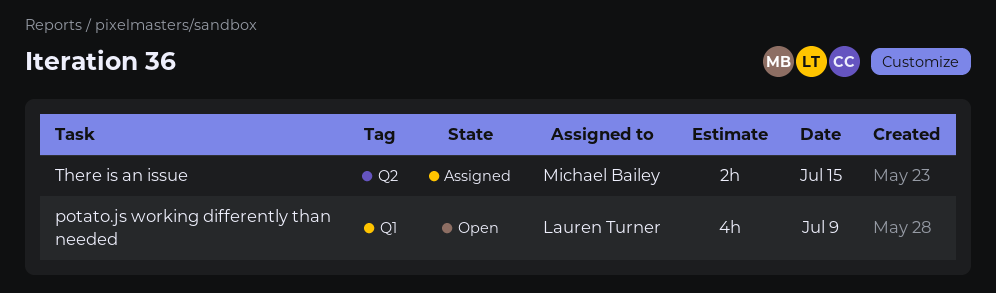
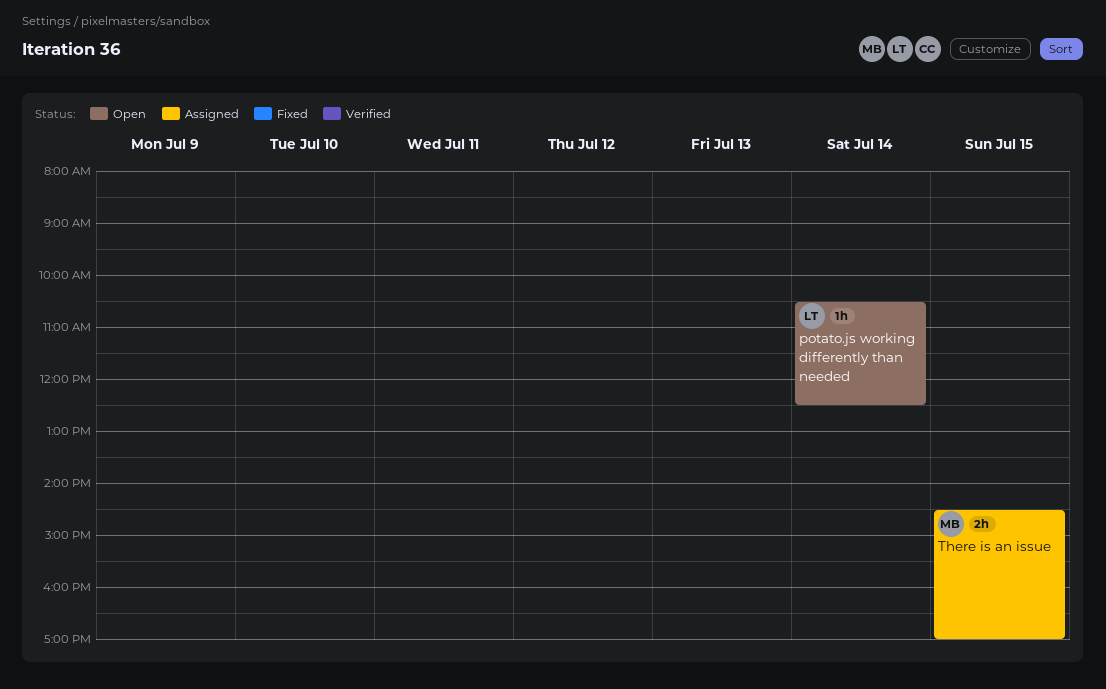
potato.js working differently than needed, estimate: 4h -> 1h
potato.js working differently than needed, day: Jul 9 -> Jul 14

